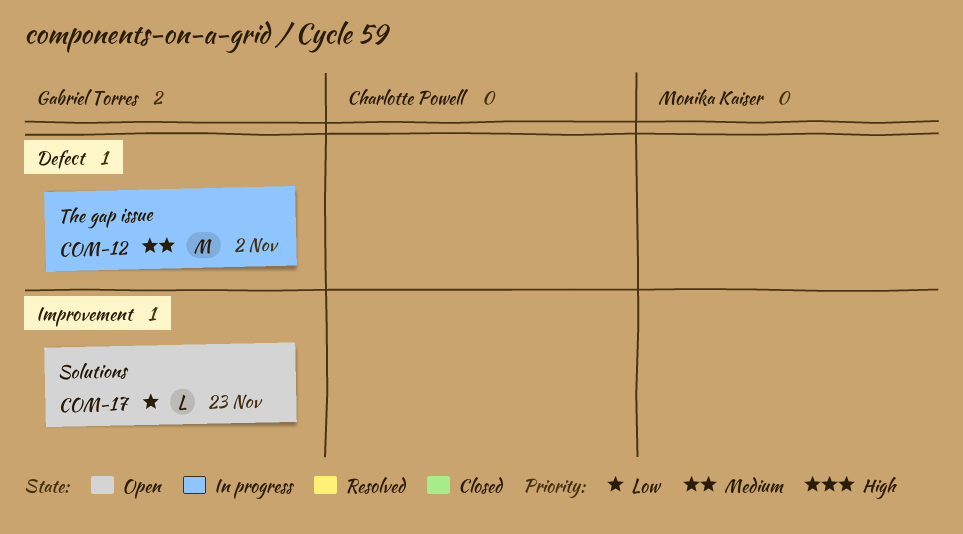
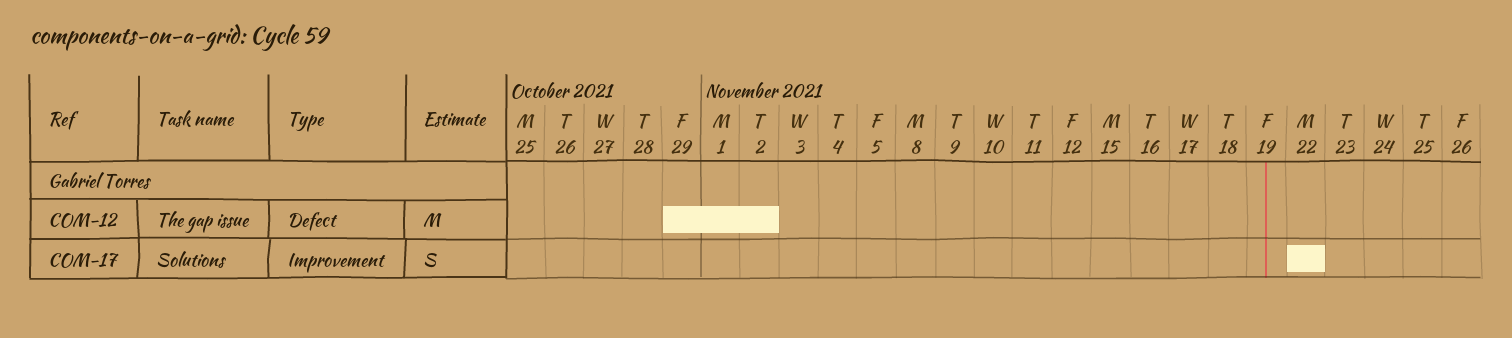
COM-17, estimate: L -> S
COM-17, due: Nov 23 -> Nov 22

